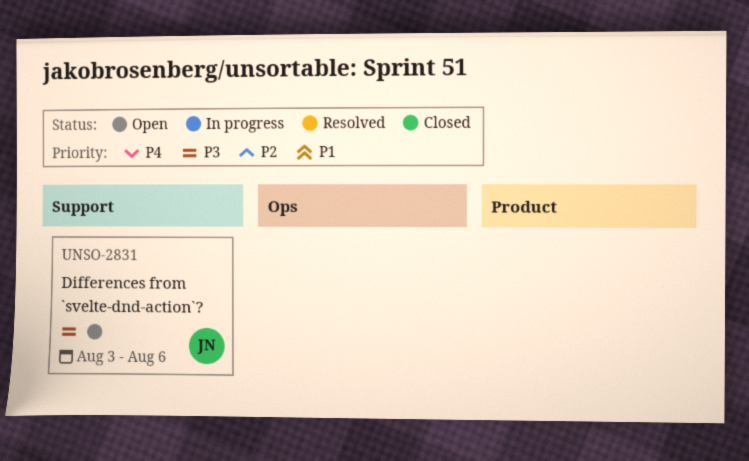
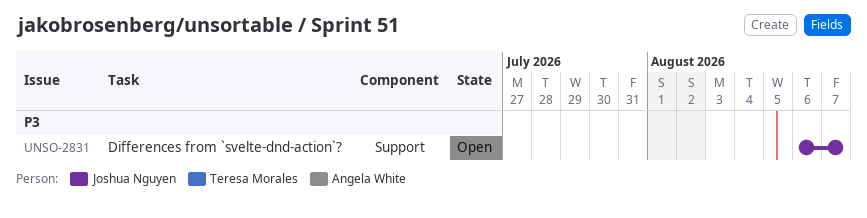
UNSO-2831, start: Aug 3 -> Aug 6
UNSO-2831, due: Aug 6 -> Aug 7

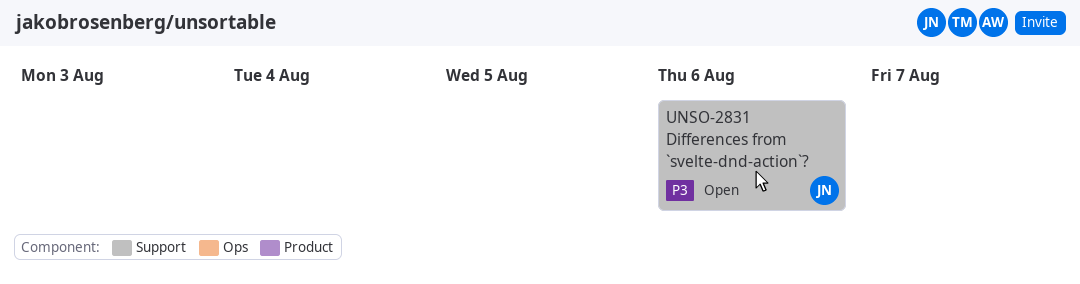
UNSO-2831, due: Aug 7 -> Aug 6

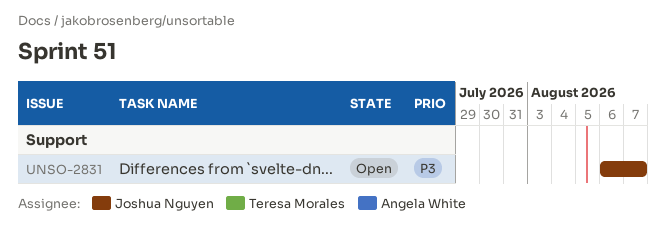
UNSO-2831, due: Aug 6 -> Aug 7

